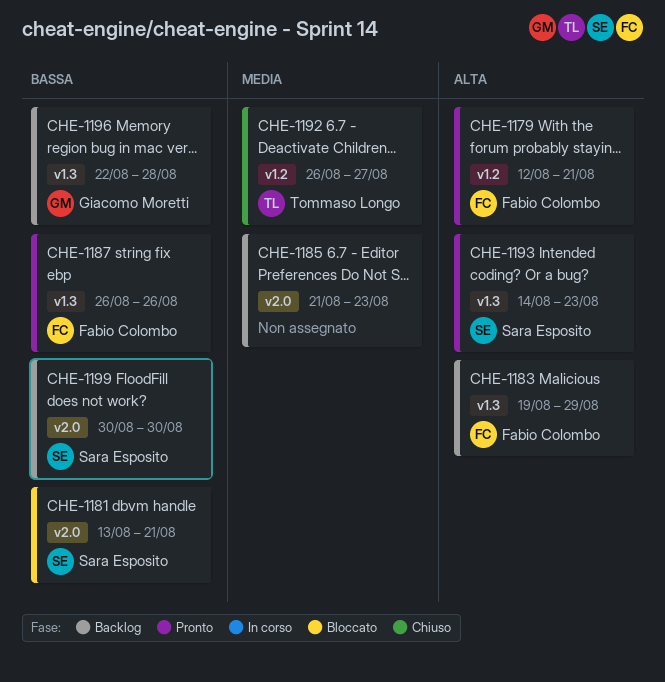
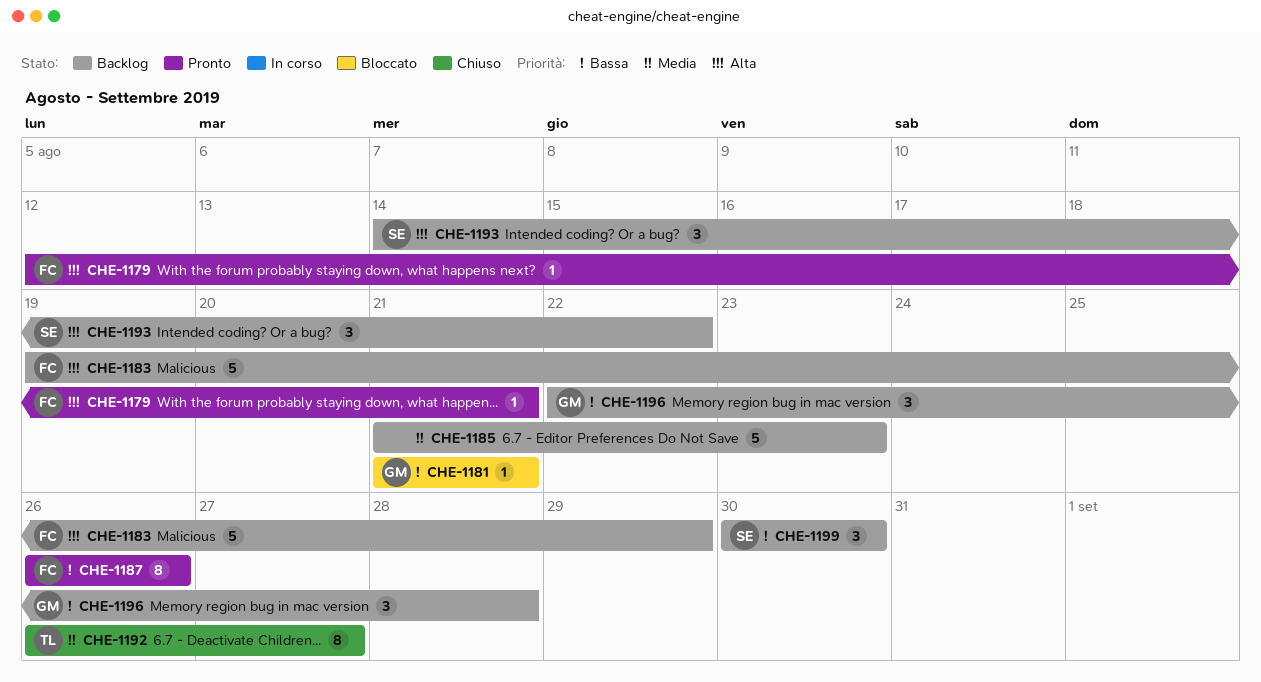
CHE-1181, owner: Sara Esposito -> Giacomo Moretti
CHE-1181, start: Aug 13 -> Aug 21
CHE-1193, status: Pronto -> Backlog
CHE-1193, due: Aug 23 -> Aug 22

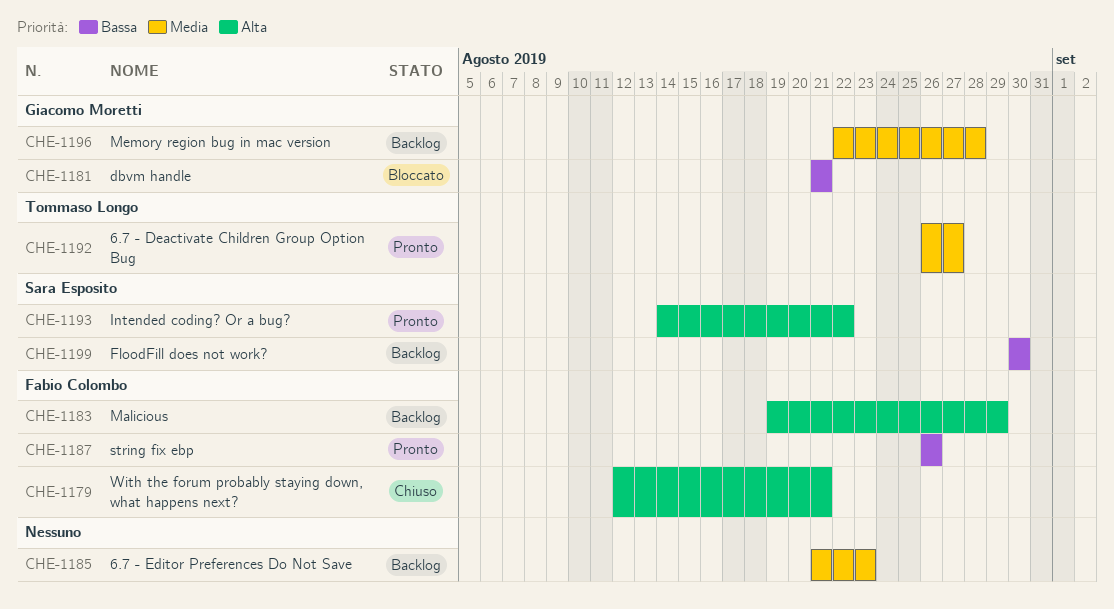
CHE-1179, status: Pronto -> Chiuso
CHE-1192, status: Chiuso -> Pronto
CHE-1193, status: Backlog -> Pronto
CHE-1196, priority: Bassa -> Media

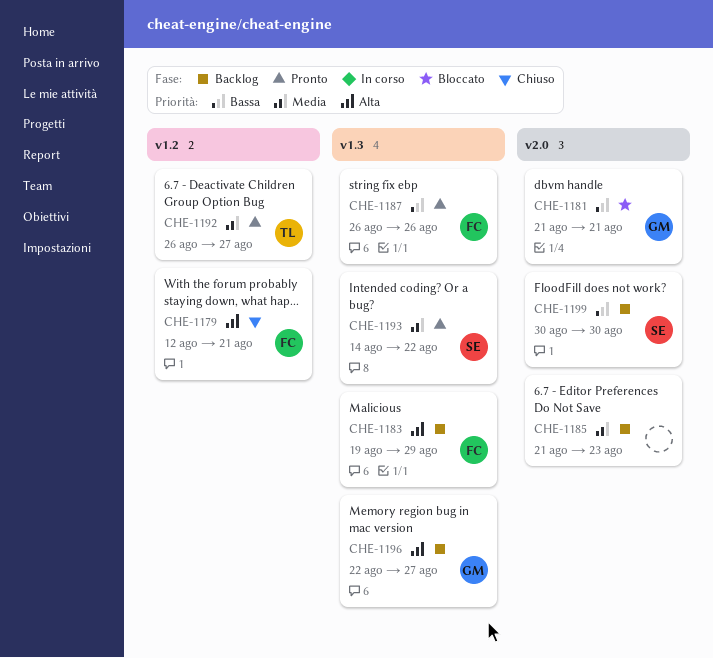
CHE-1193, priority: Alta -> Media
CHE-1196, priority: Media -> Alta
CHE-1196, due: Aug 28 -> Aug 27

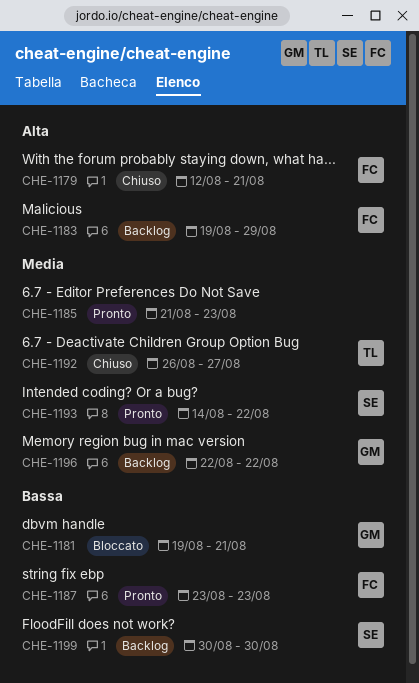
CHE-1181, start: Aug 21 -> Aug 19
CHE-1185, status: Backlog -> Pronto
CHE-1187, start: Aug 26 -> Aug 23
CHE-1187, due: Aug 26 -> Aug 23
CHE-1192, status: Pronto -> Chiuso
CHE-1196, priority: Alta -> Media
CHE-1196, due: Aug 27 -> Aug 22

